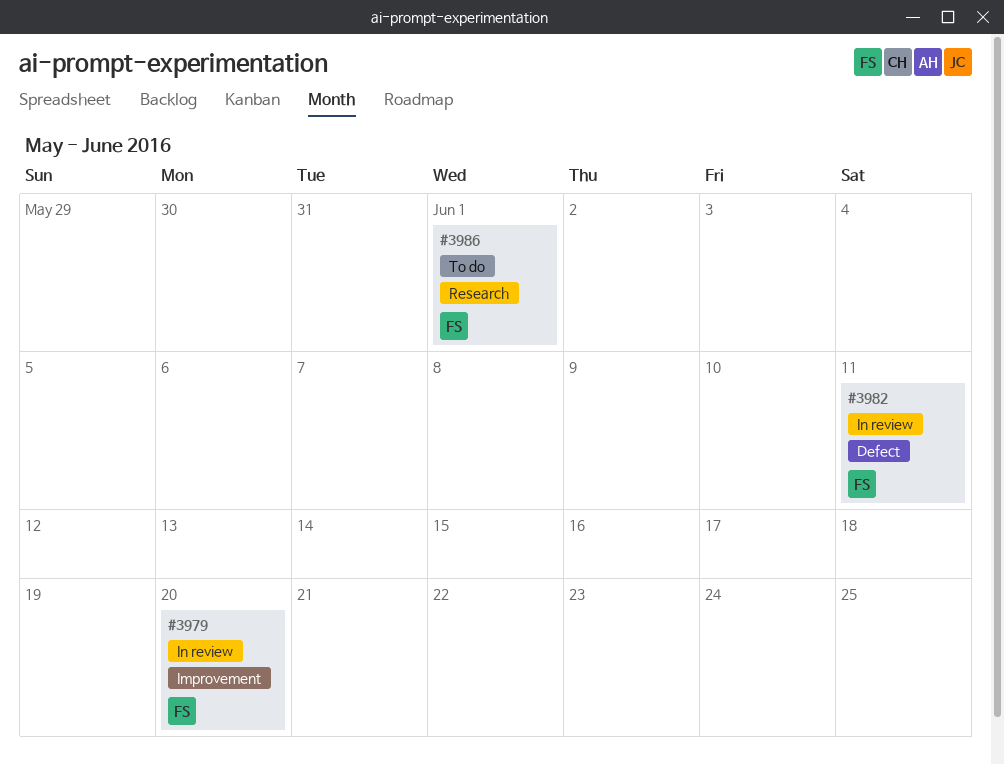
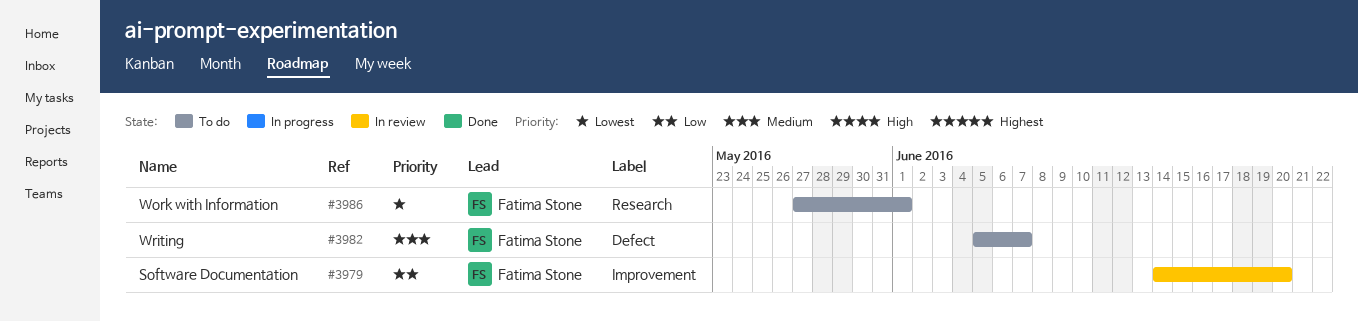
#3982, status: In review -> To do
#3982, due: Jun 11 -> Jun 7

